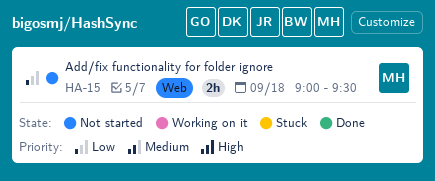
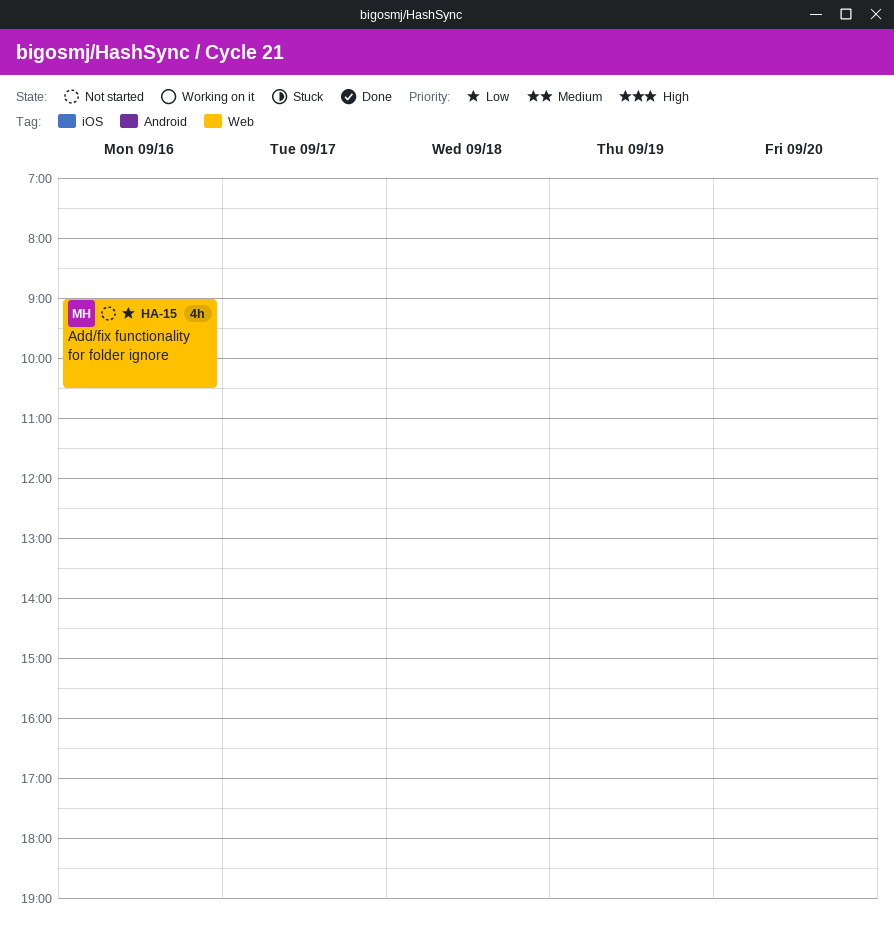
HA-15, estimate: 2h -> 4h
HA-15, day: Sep 18 -> Sep 16
HA-15, ends: 09:30 -> 10:30

